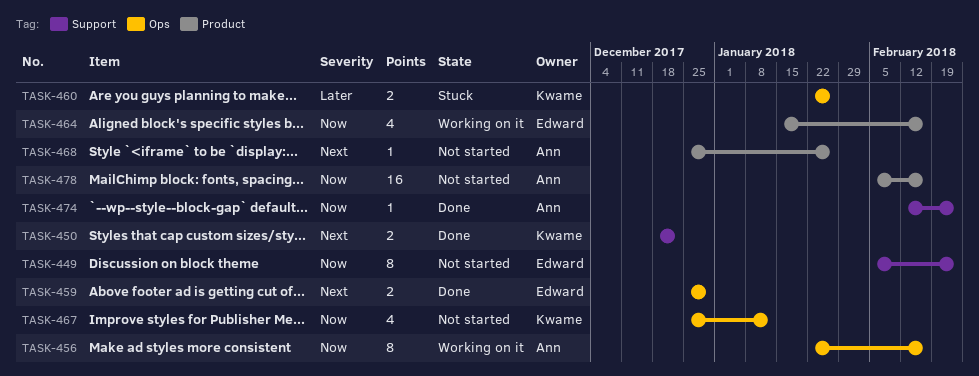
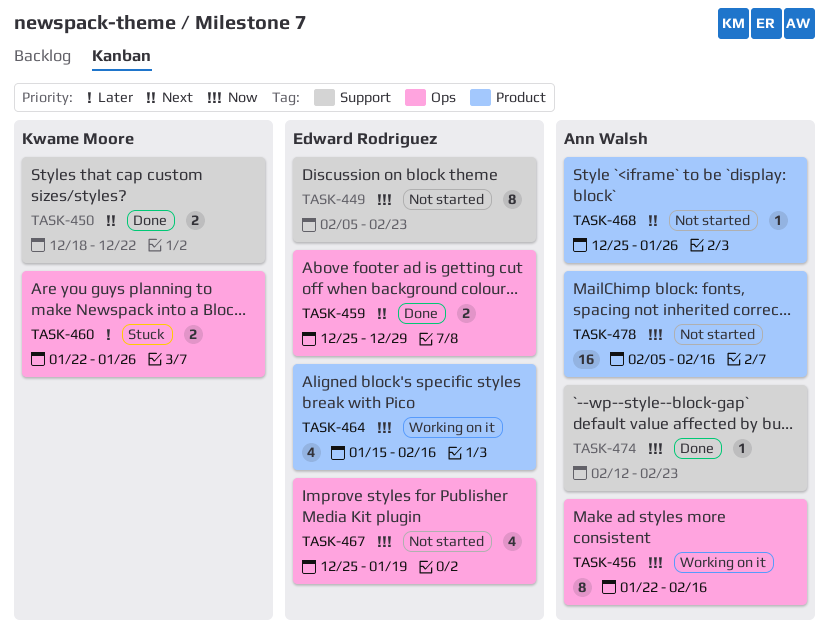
TASK-467, owner: Kwame Moore -> Edward Rodriguez
TASK-467, due: Jan 12 -> Jan 19

